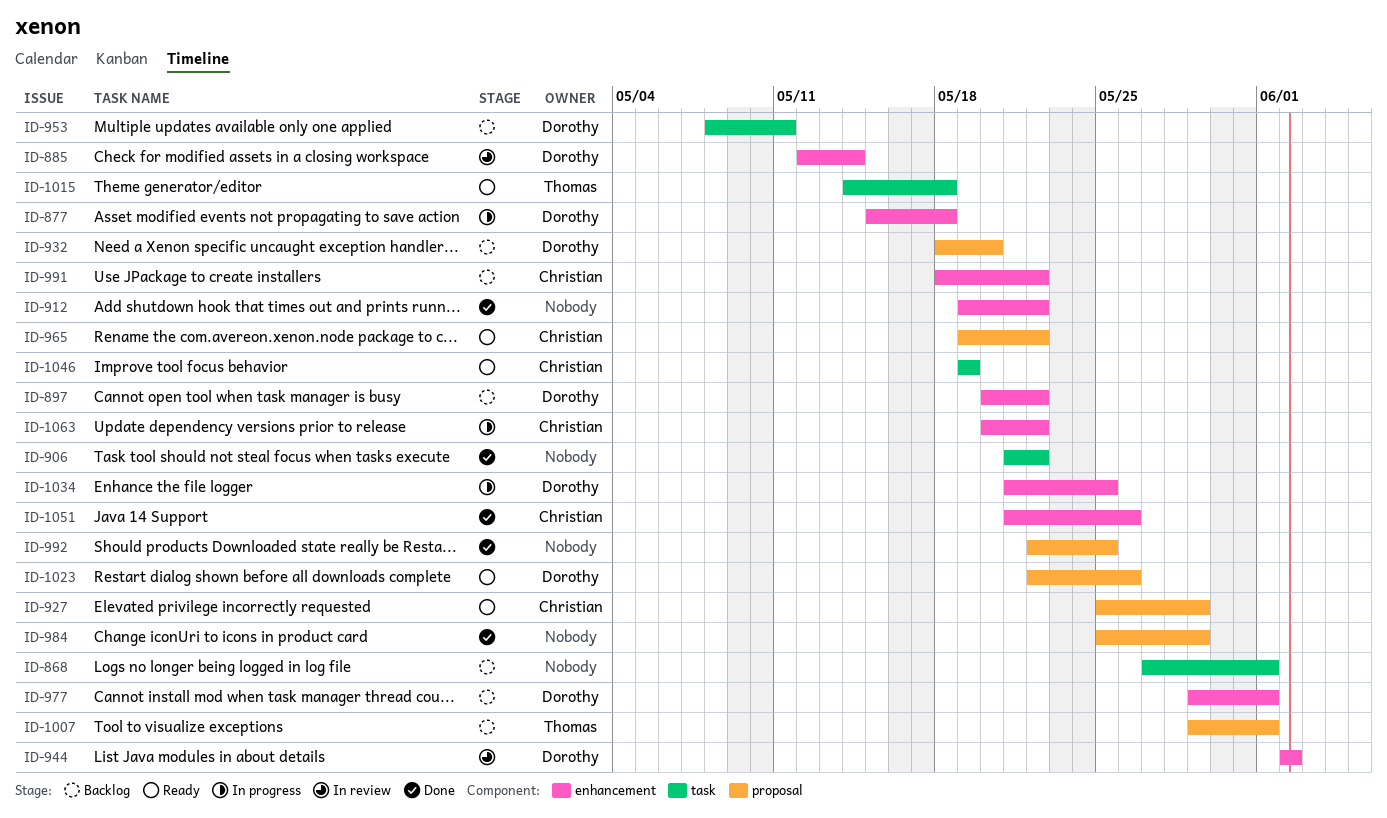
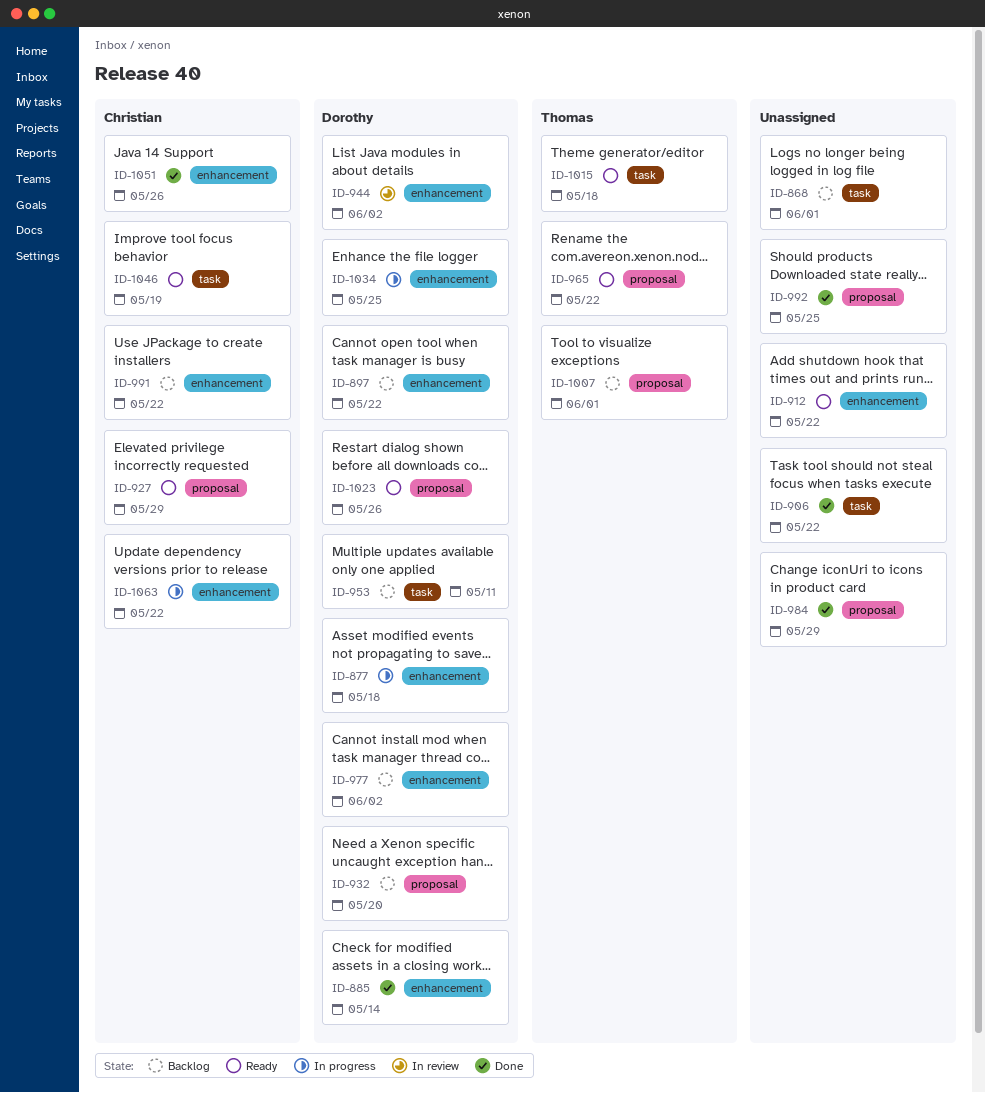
ID-885, status: In review -> Done
ID-912, status: Done -> Ready
ID-965, owner: Christian -> Thomas
ID-977, due: Jun 1 -> Jun 2

